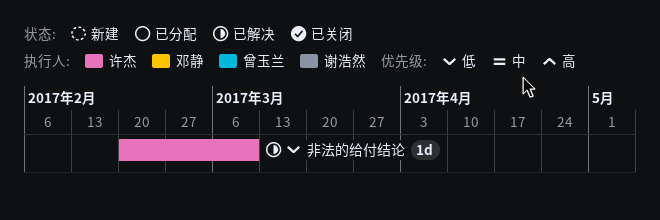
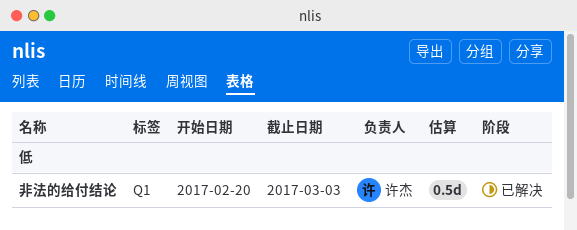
非法的给付结论, estimate: 1d -> 0.5d
非法的给付结论, due: Mar 10 -> Mar 3

